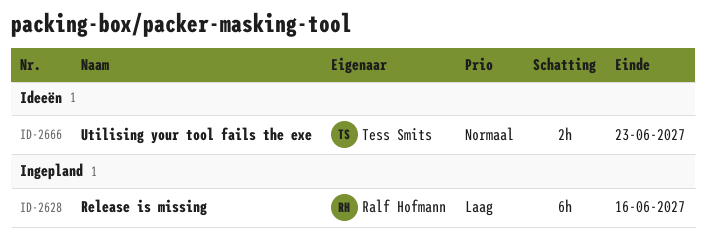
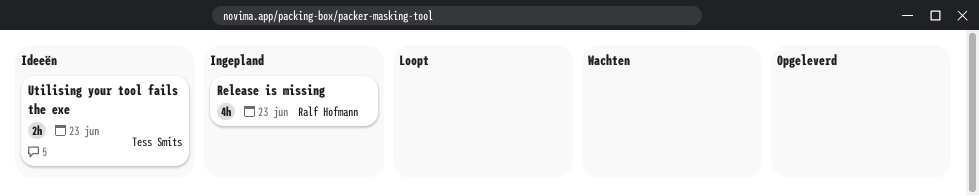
Release is missing, estimate: 6h -> 4h
Release is missing, due: Jun 16 -> Jun 23

